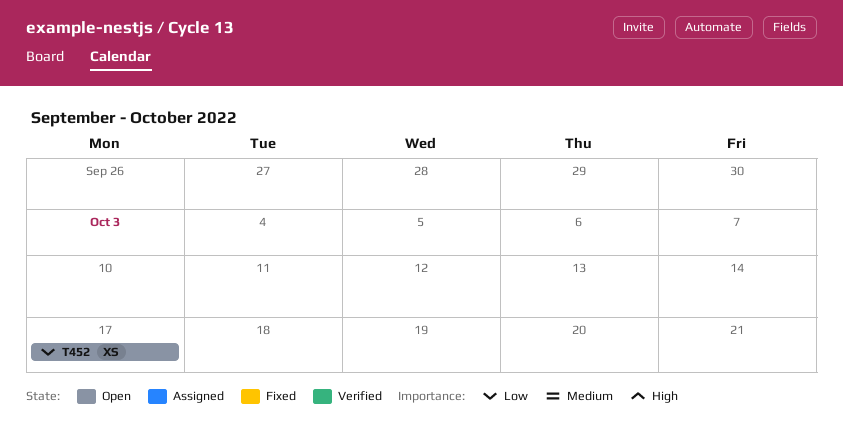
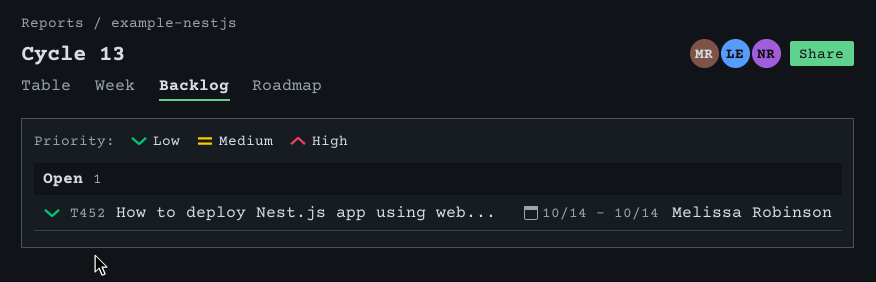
T452, start: Oct 17 -> Oct 14
T452, due: Oct 17 -> Oct 14

